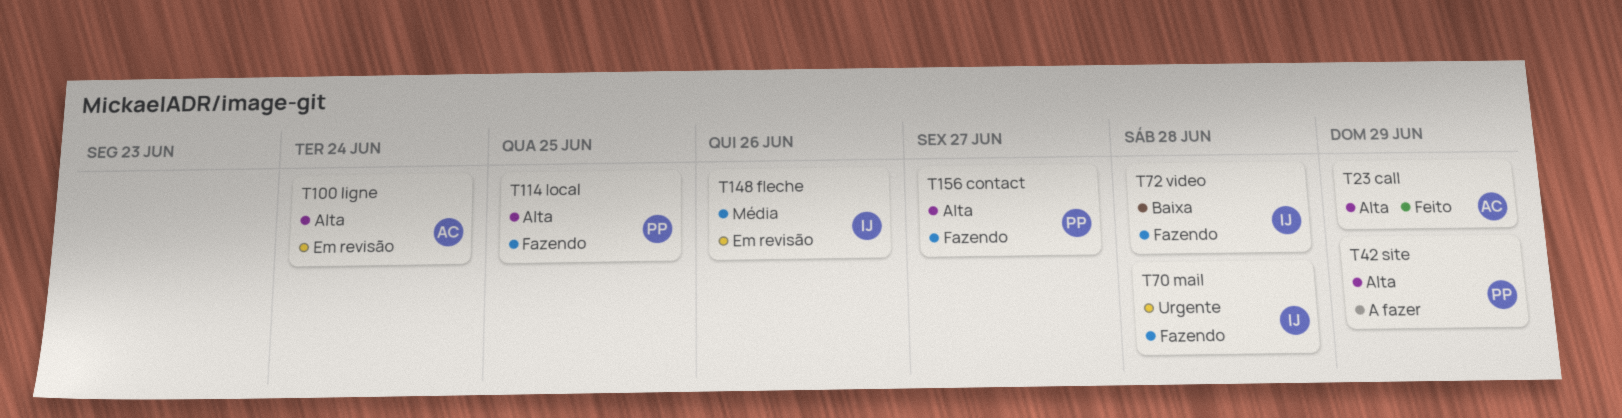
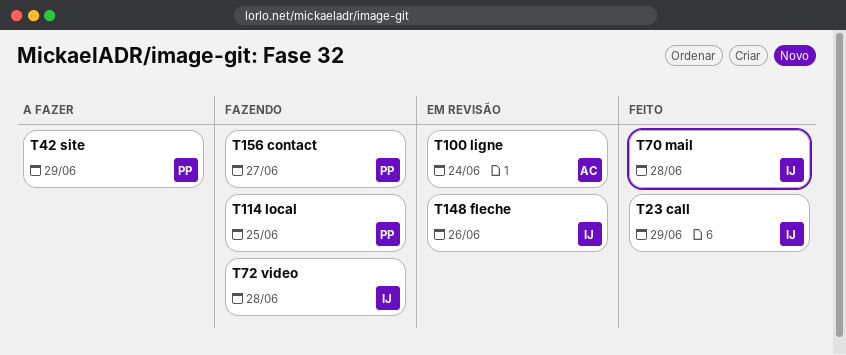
T23, owner: AC -> IJ
T70, status: Fazendo -> Feito

